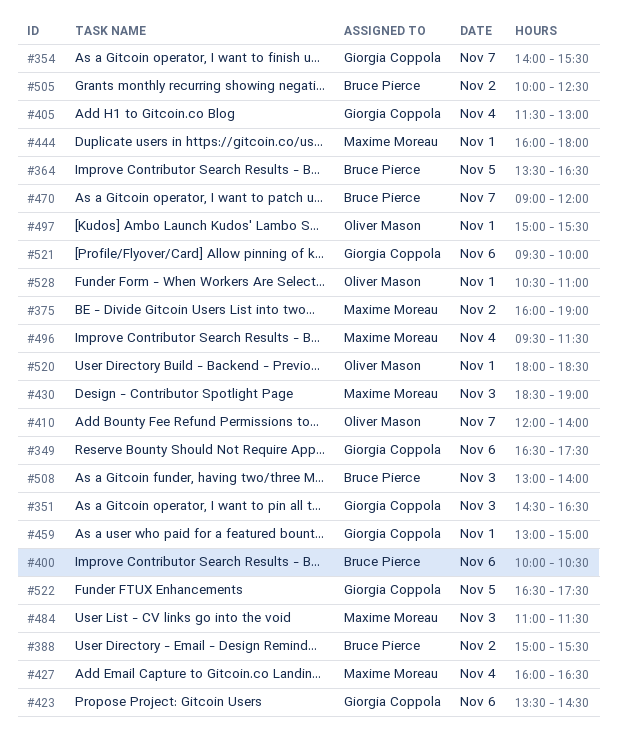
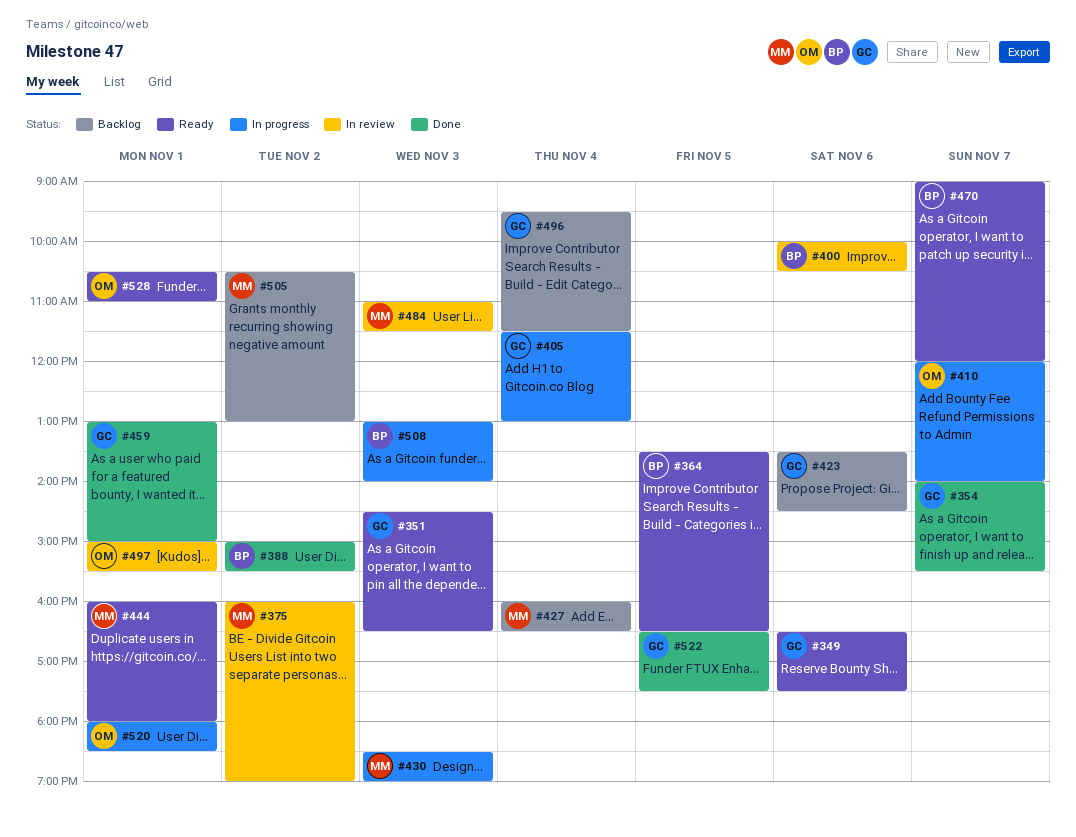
#496, owner: Maxime Moreau -> Giorgia Coppola
#505, owner: Bruce Pierce -> Maxime Moreau
#505, begins: 10:00 -> 10:30
#505, ends: 12:30 -> 13:00
#521: present -> none

